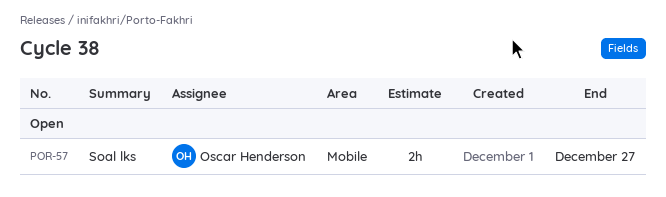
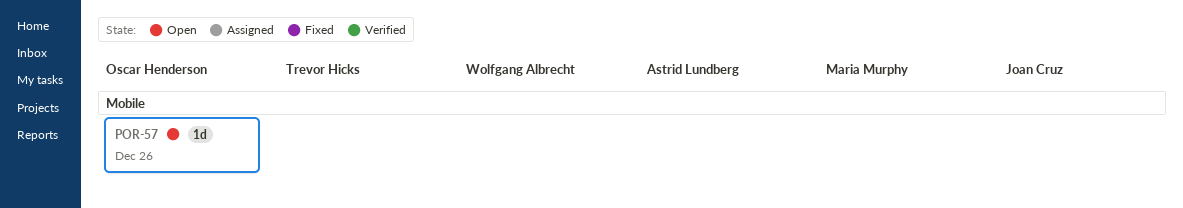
POR-57, estimate: 2h -> 1d
POR-57, due: Dec 27 -> Dec 26

